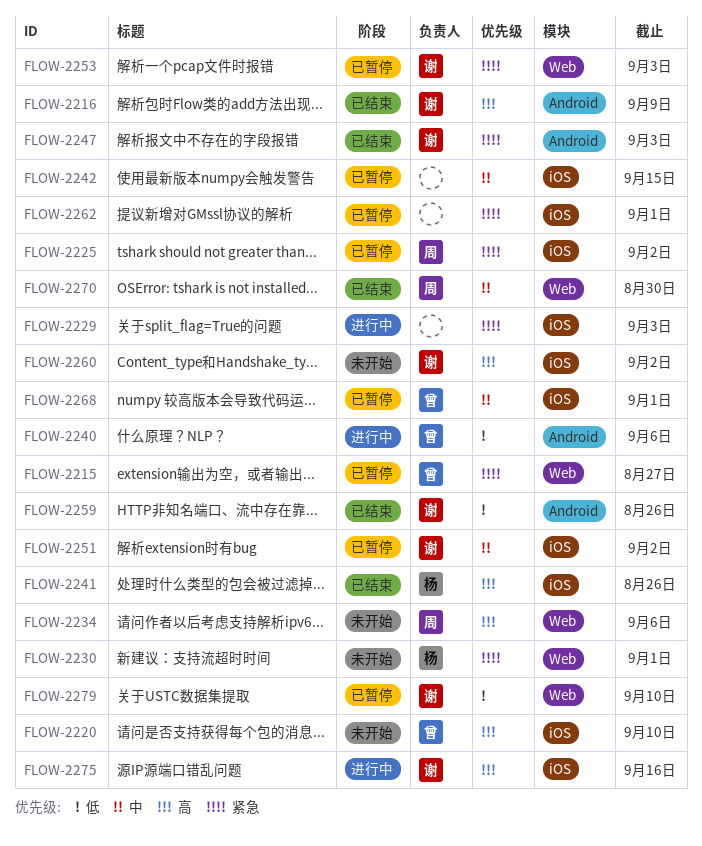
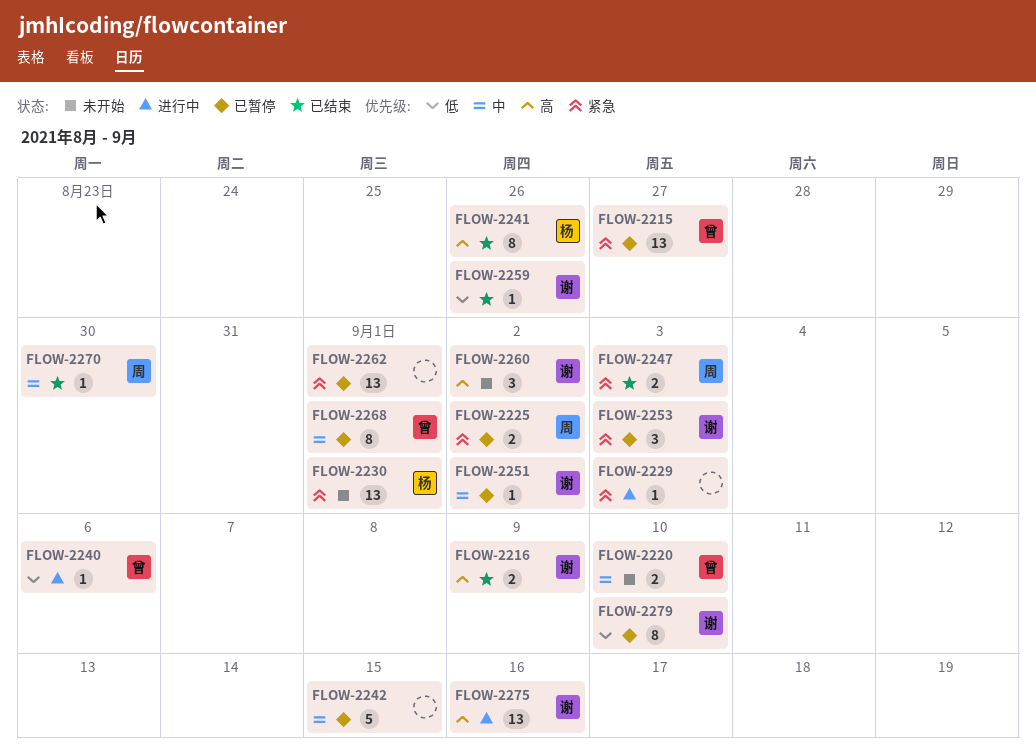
FLOW-2220, priority: 高 -> 中
FLOW-2234: present -> none
FLOW-2247, owner: 谢 -> 周

